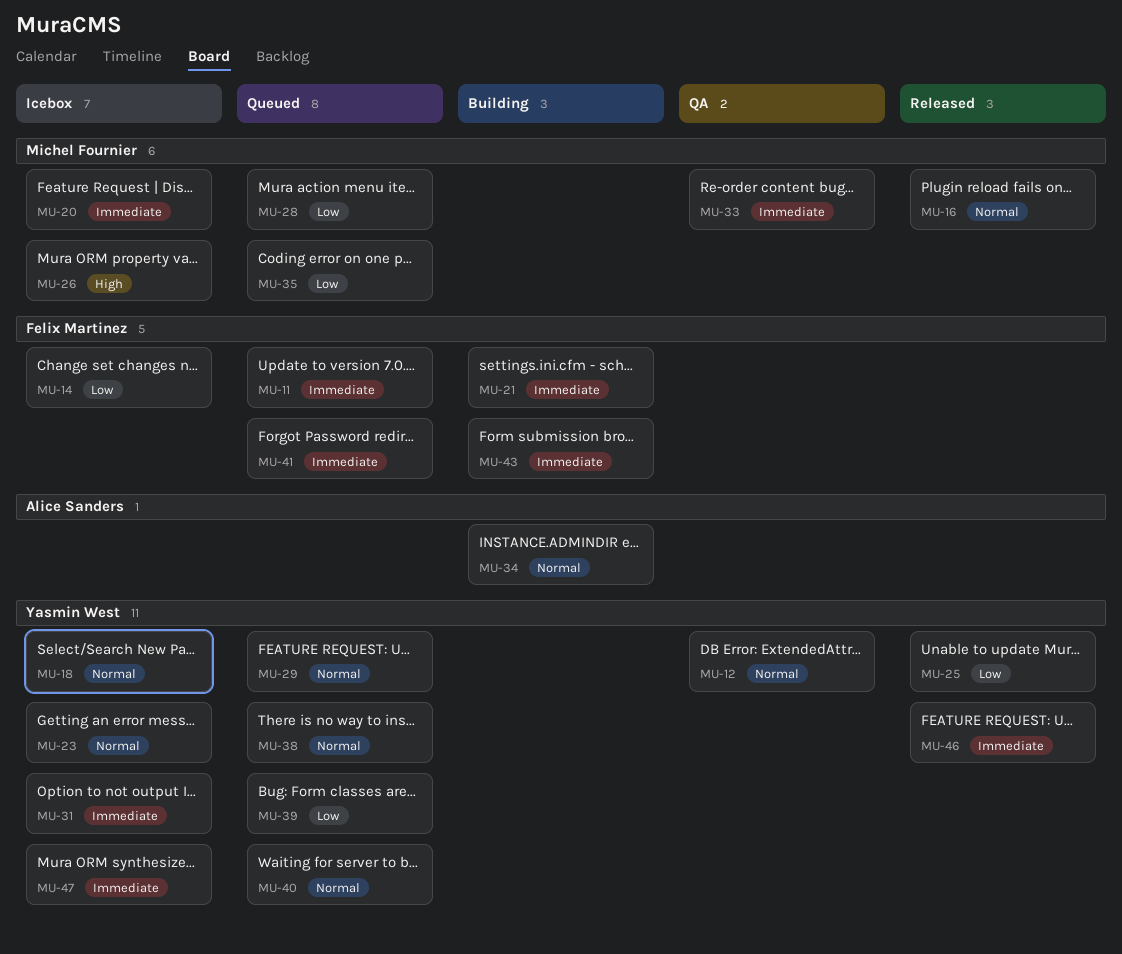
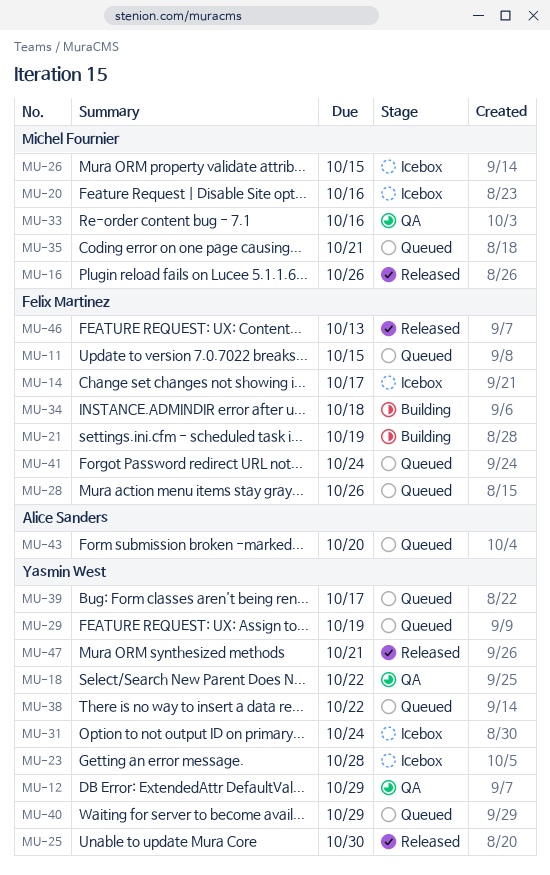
MU-18, status: Icebox -> QA
MU-28, owner: Michel Fournier -> Felix Martinez
MU-34, owner: Alice Sanders -> Felix Martinez
MU-43, status: Building -> Queued
MU-43, owner: Felix Martinez -> Alice Sanders
MU-46, owner: Yasmin West -> Felix Martinez
MU-47, status: Icebox -> Released

